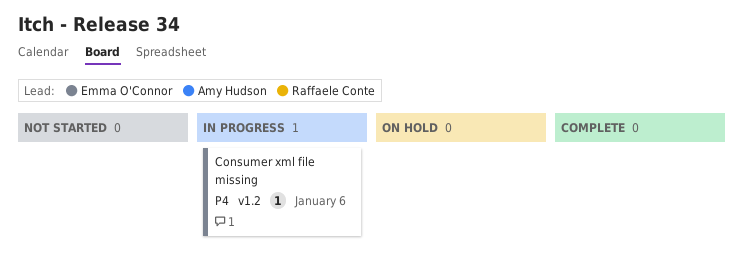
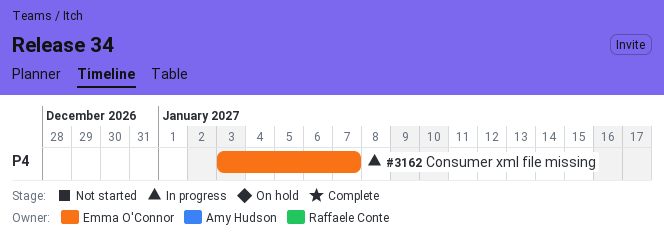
Consumer xml file missing, due: Jan 6 -> Jan 7

